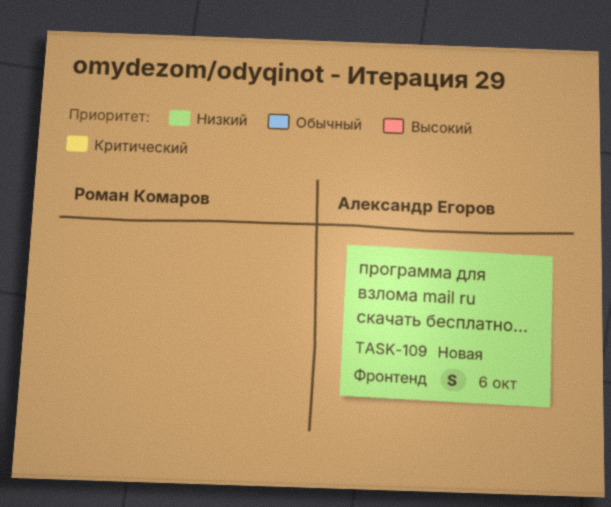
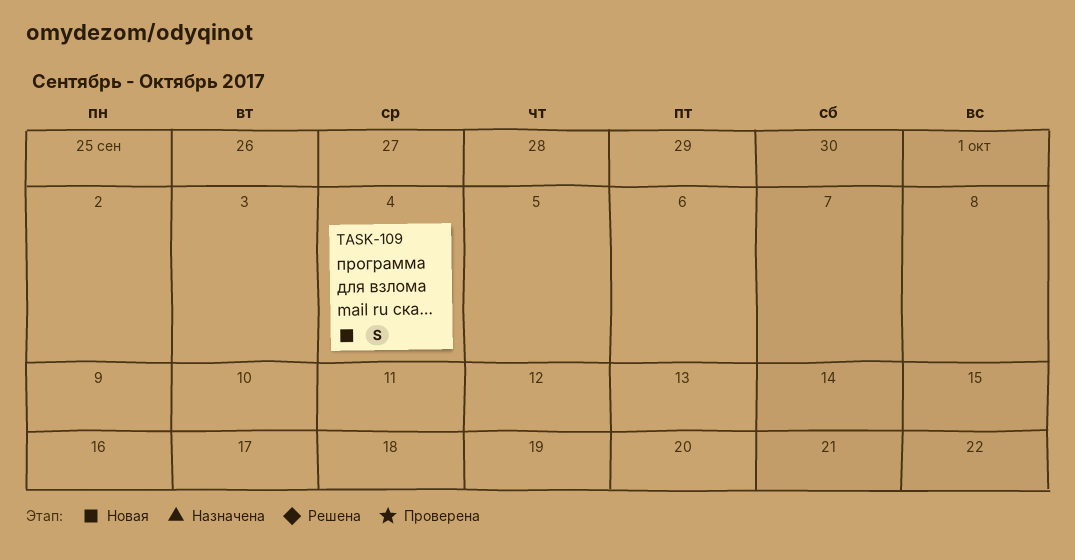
TASK-109, due: Oct 6 -> Oct 4

